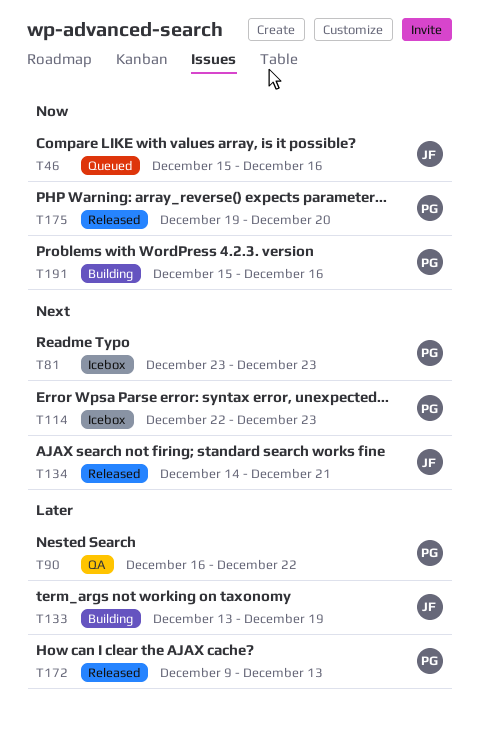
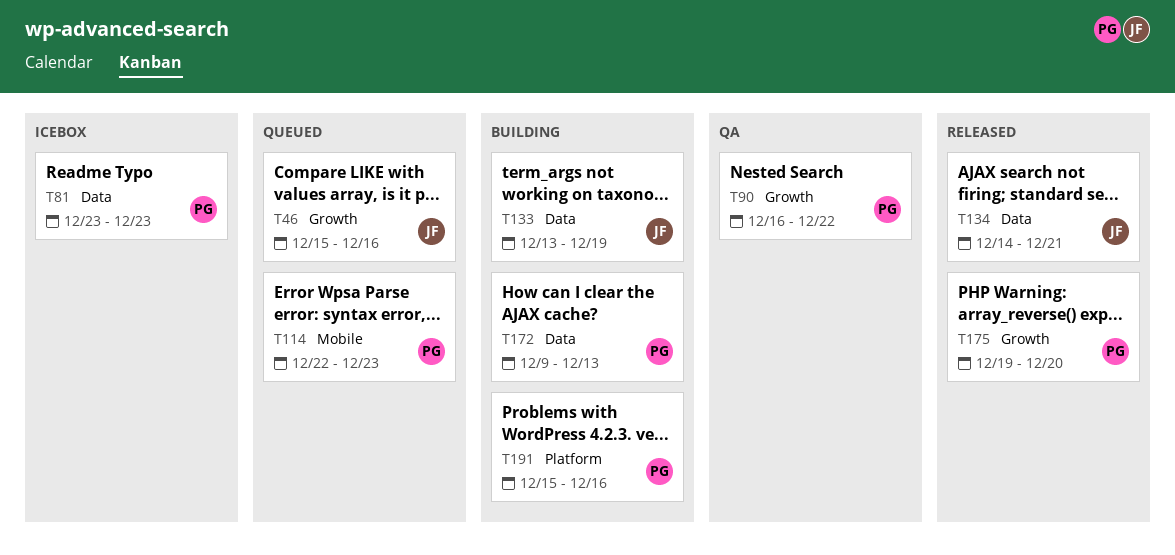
T114, status: Icebox -> Queued
T172, status: Released -> Building

